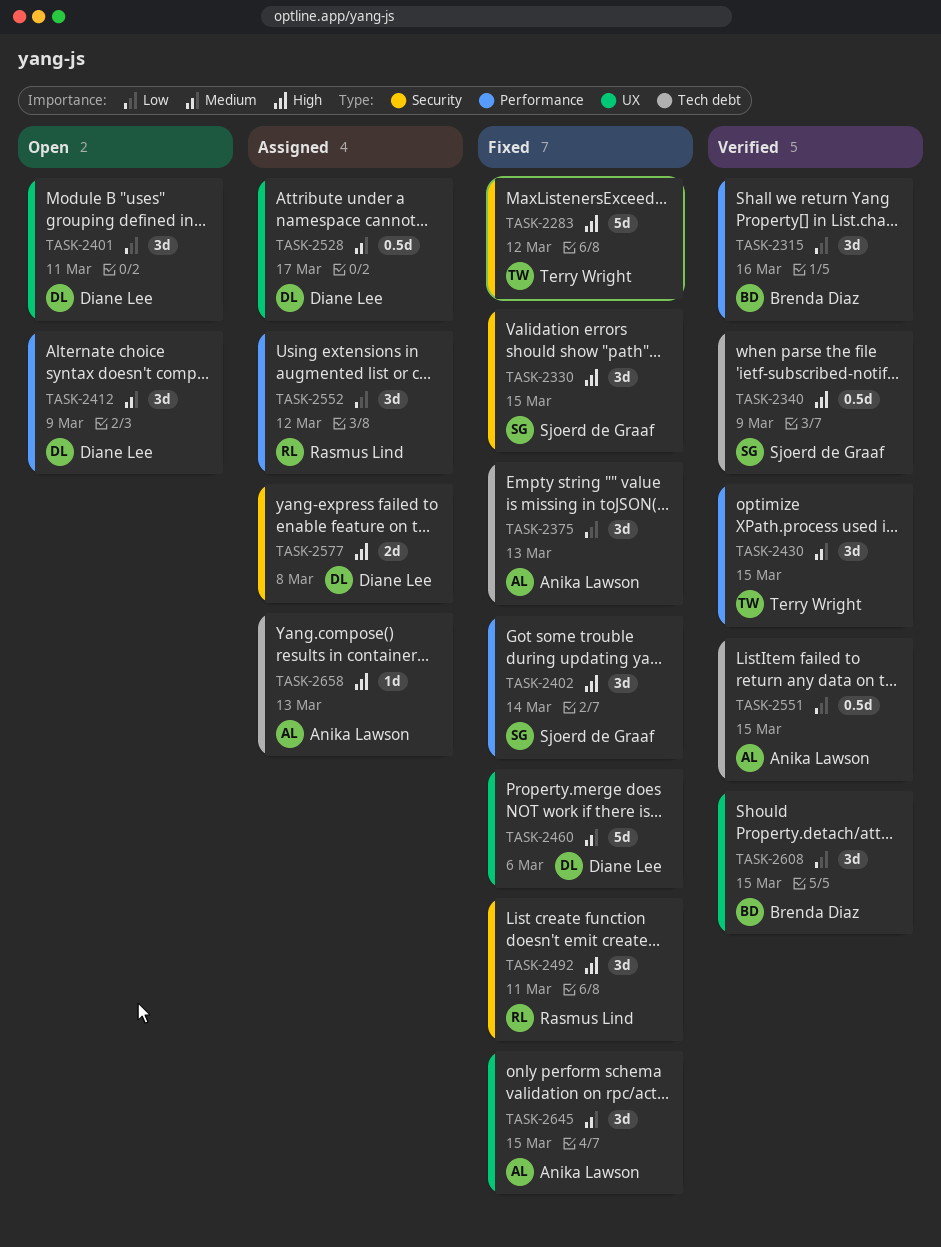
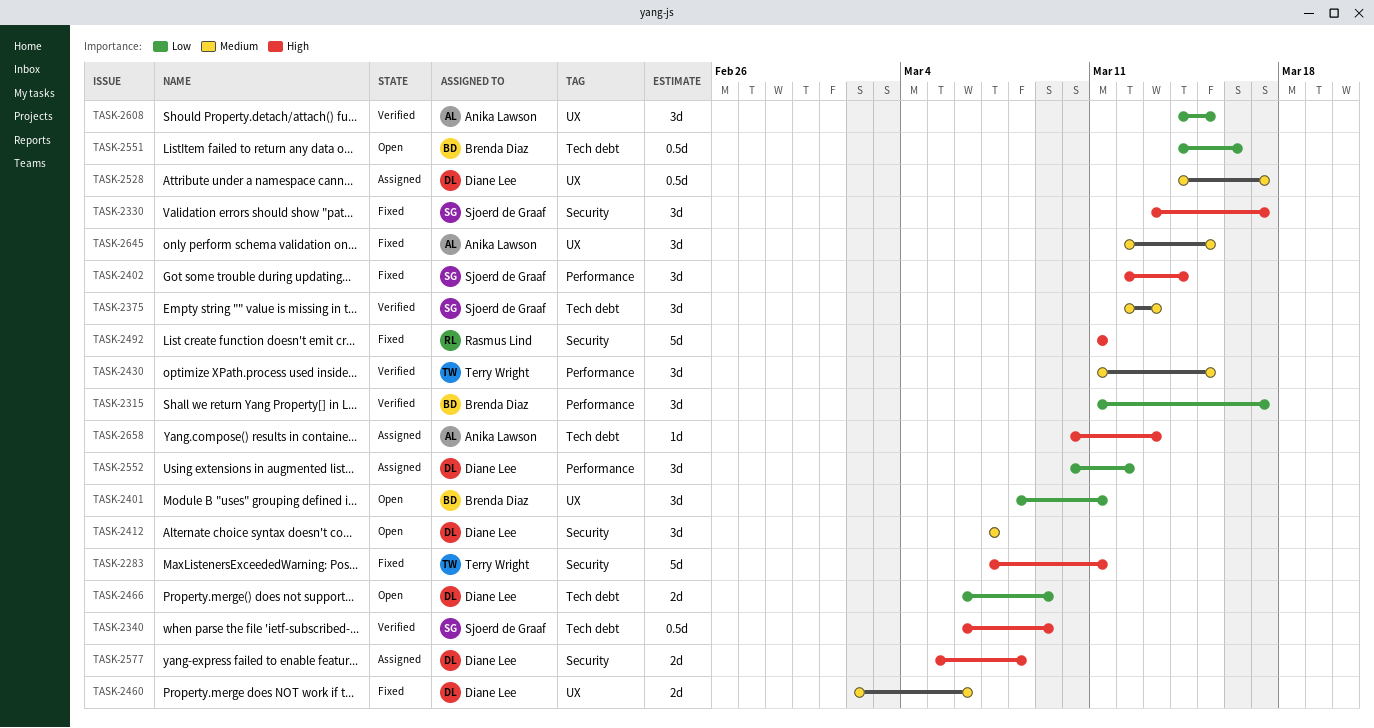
TASK-2283, due: Mar 12 -> Mar 11
TASK-2315, due: Mar 16 -> Mar 17
TASK-2330, due: Mar 15 -> Mar 17
TASK-2375, status: Fixed -> Verified
TASK-2375, owner: Anika Lawson -> Sjoerd de Graaf
TASK-2375, priority: Low -> Medium
TASK-2401, owner: Diane Lee -> Brenda Diaz
TASK-2412, label: Performance -> Security
TASK-2412, due: Mar 9 -> Mar 7
TASK-2460, estimate: 5d -> 2d
TASK-2466: none -> present
TASK-2492, estimate: 3d -> 5d
TASK-2551, status: Verified -> Open
TASK-2551, owner: Anika Lawson -> Brenda Diaz
TASK-2551, due: Mar 15 -> Mar 16
TASK-2552, owner: Rasmus Lind -> Diane Lee
TASK-2608, owner: Brenda Diaz -> Anika Lawson

